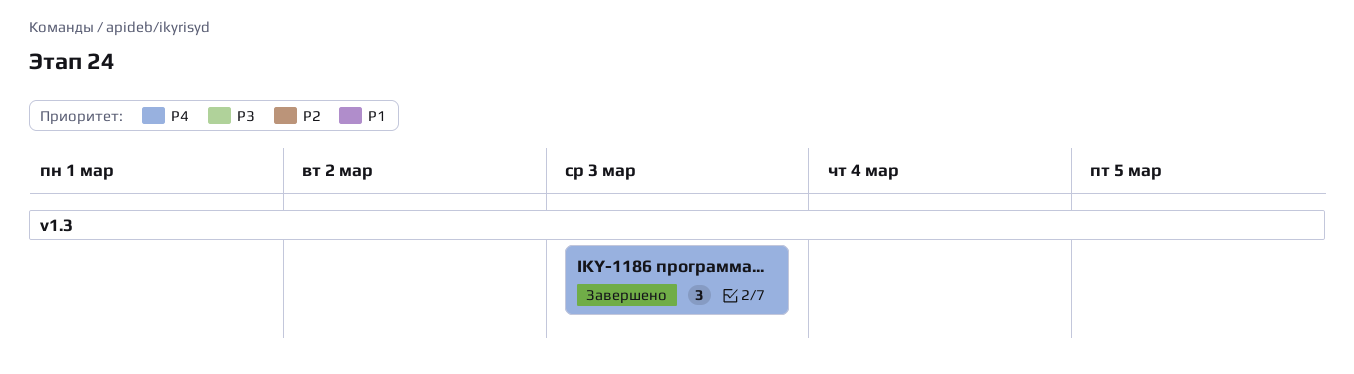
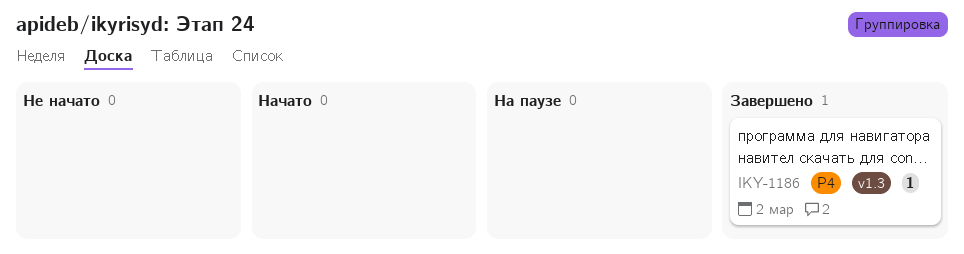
IKY-1186, estimate: 3 -> 1
IKY-1186, due: Mar 3 -> Mar 2

